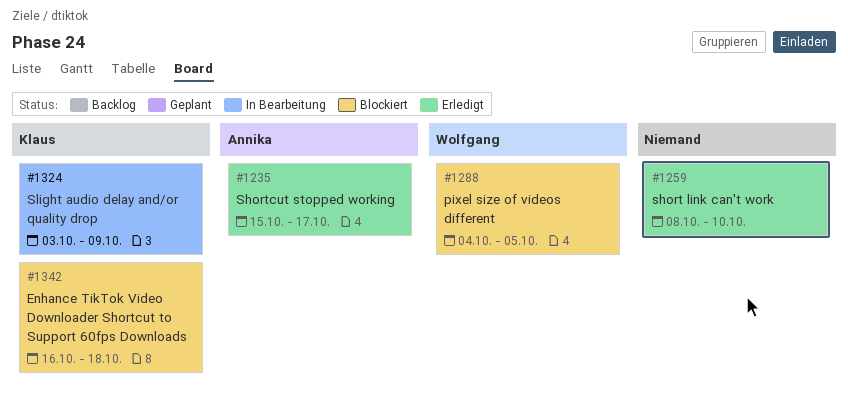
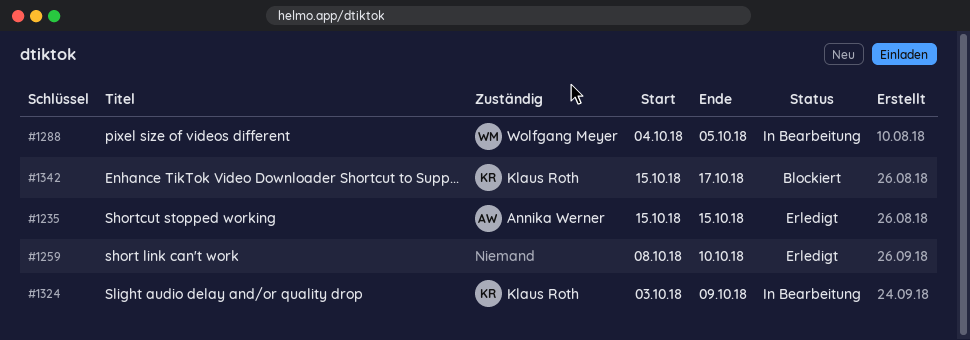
#1235, due: Oct 17 -> Oct 15
#1288, status: Blockiert -> In Bearbeitung
#1342, start: Oct 16 -> Oct 15
#1342, due: Oct 18 -> Oct 17

